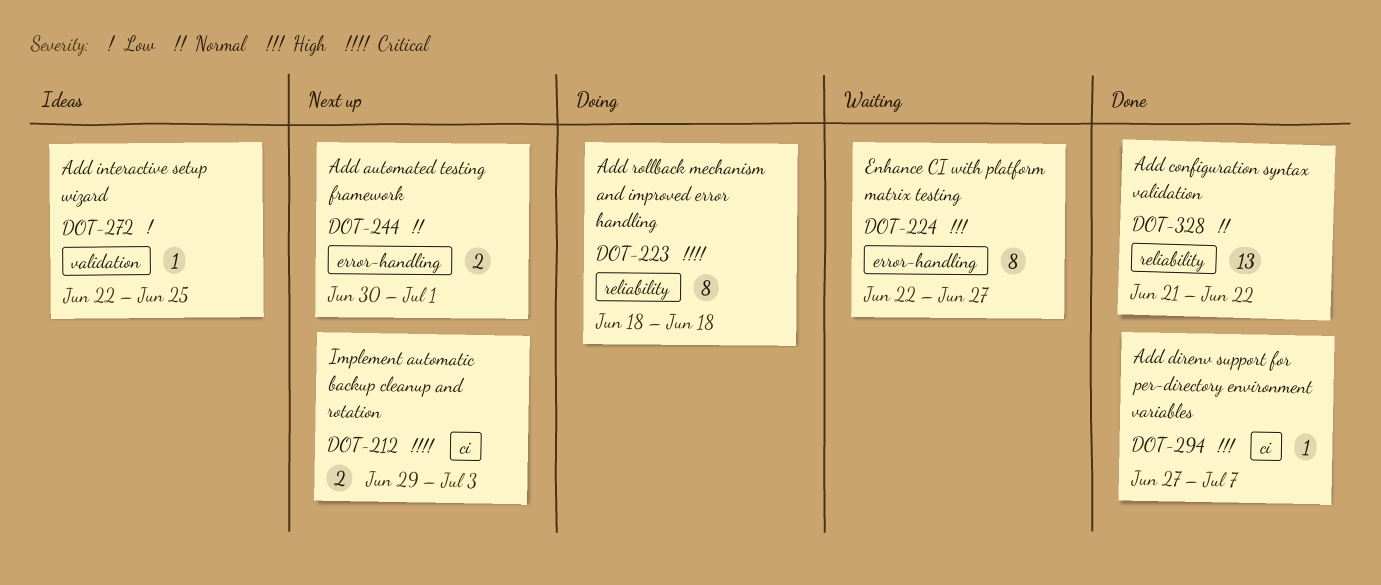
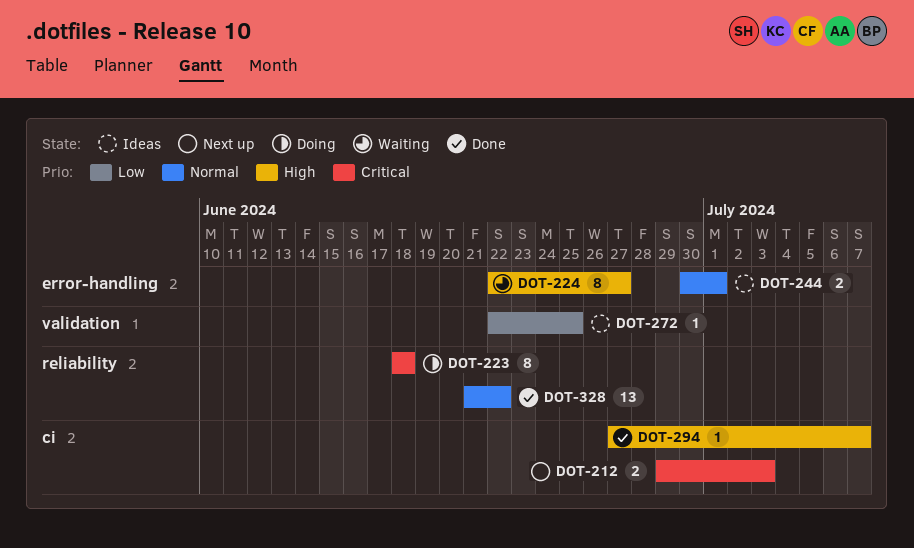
DOT-244, status: Next up -> Ideas

